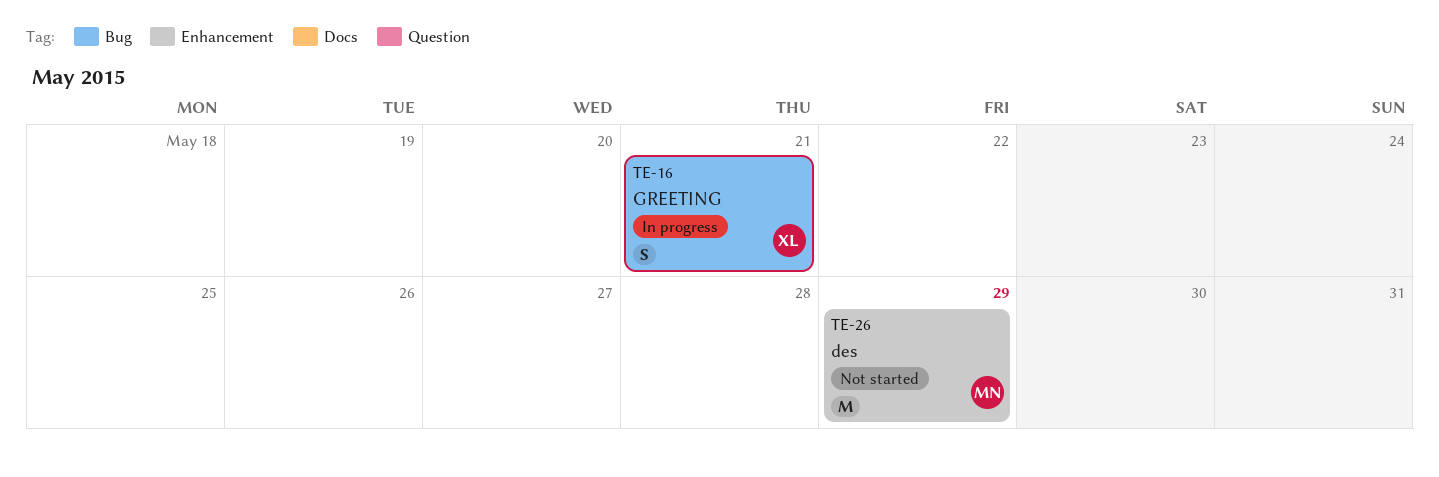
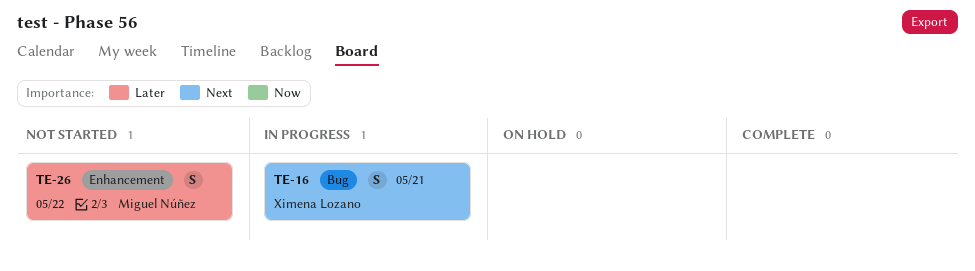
TE-26, estimate: M -> S
TE-26, due: May 29 -> May 22

